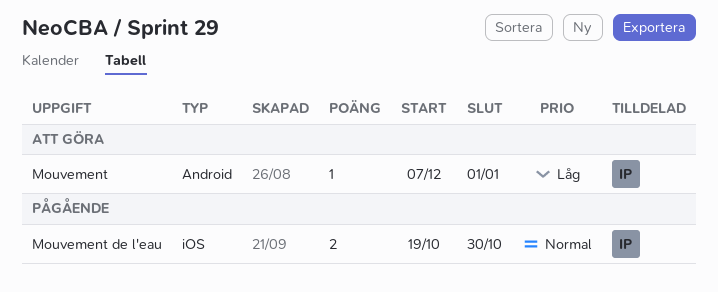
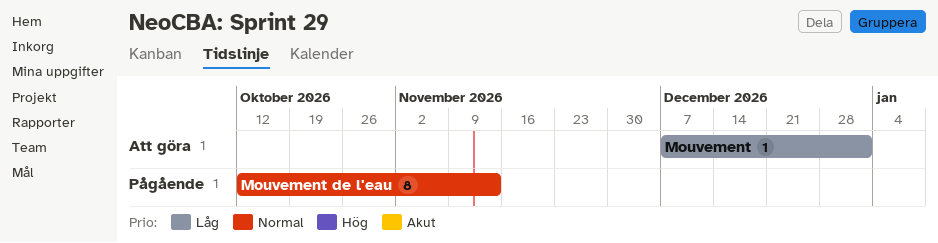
Mouvement de l'eau, estimate: 2 -> 8
Mouvement de l'eau, start: Oct 19 -> Oct 12
Mouvement de l'eau, due: Oct 30 -> Nov 13

